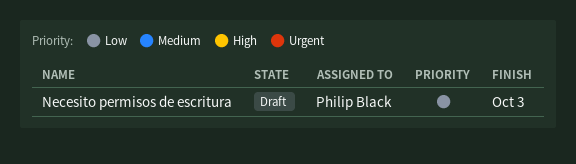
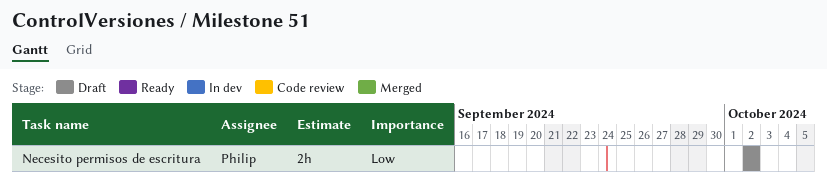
Necesito permisos de escritura, due: Oct 3 -> Oct 2

